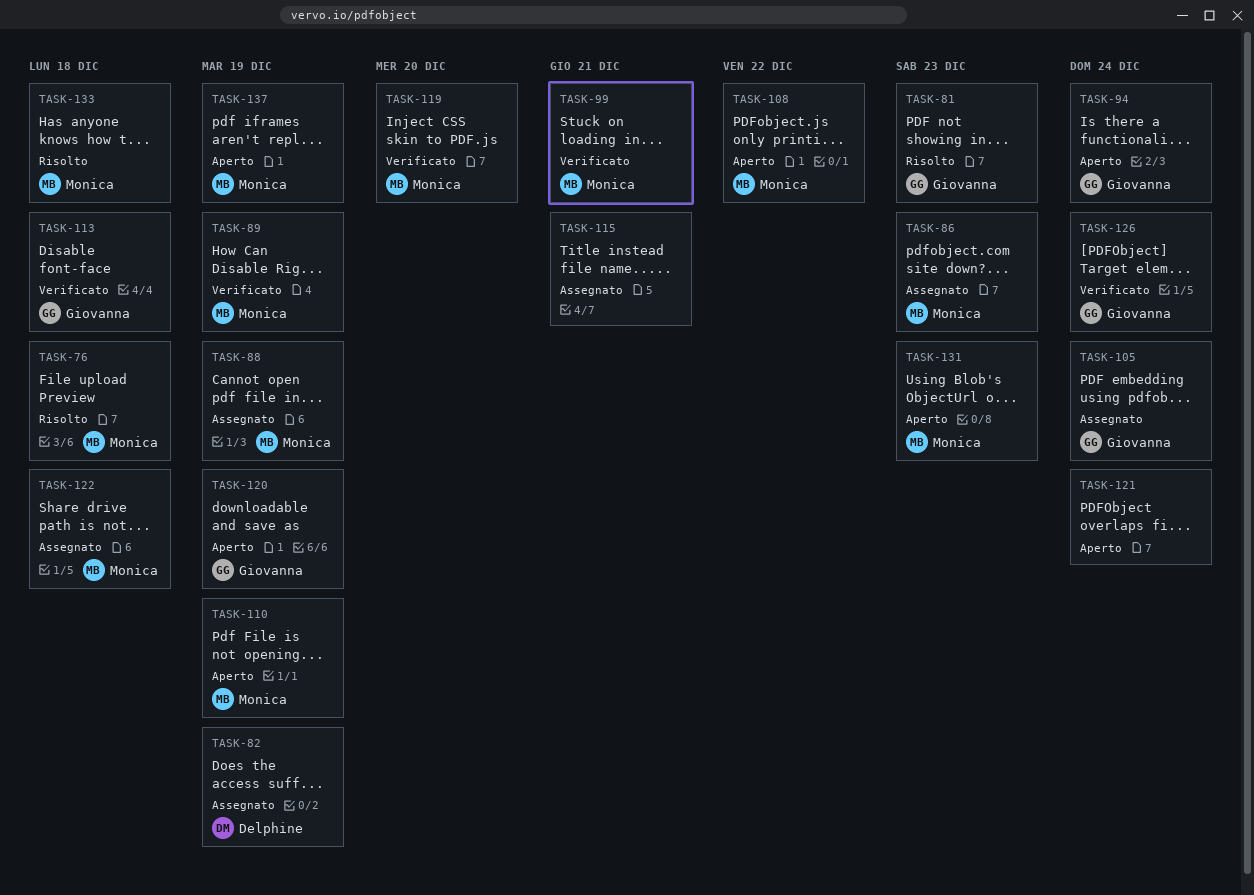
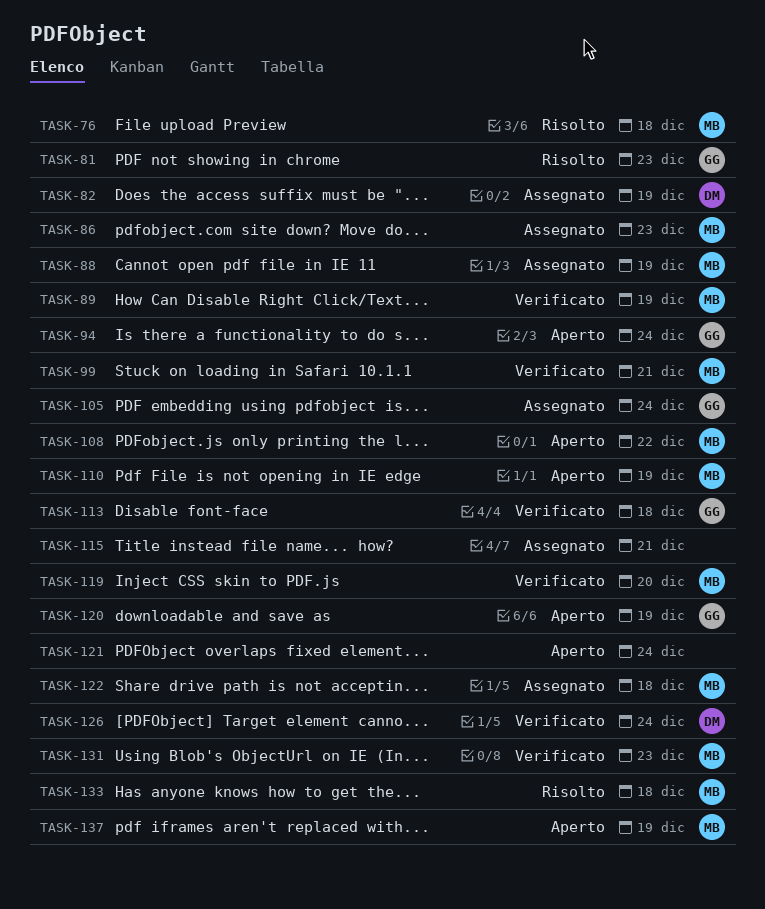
TASK-126, owner: Giovanna -> Delphine
TASK-131, status: Aperto -> Verificato

